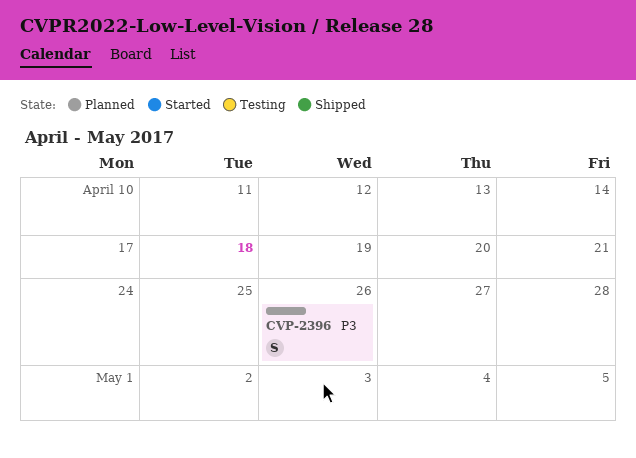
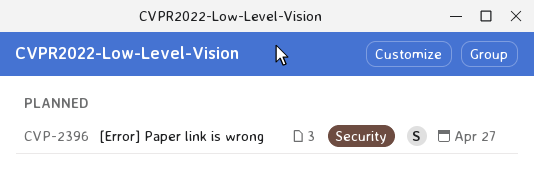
CVP-2396, due: Apr 26 -> Apr 27

